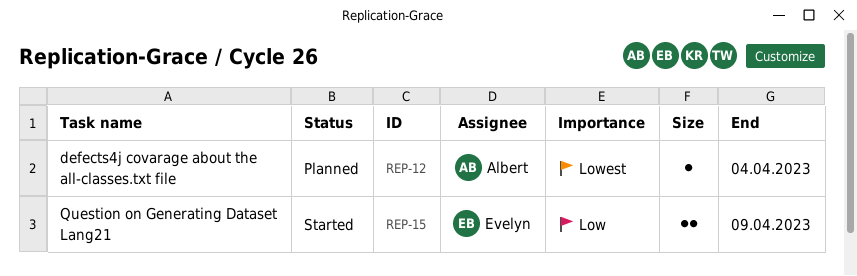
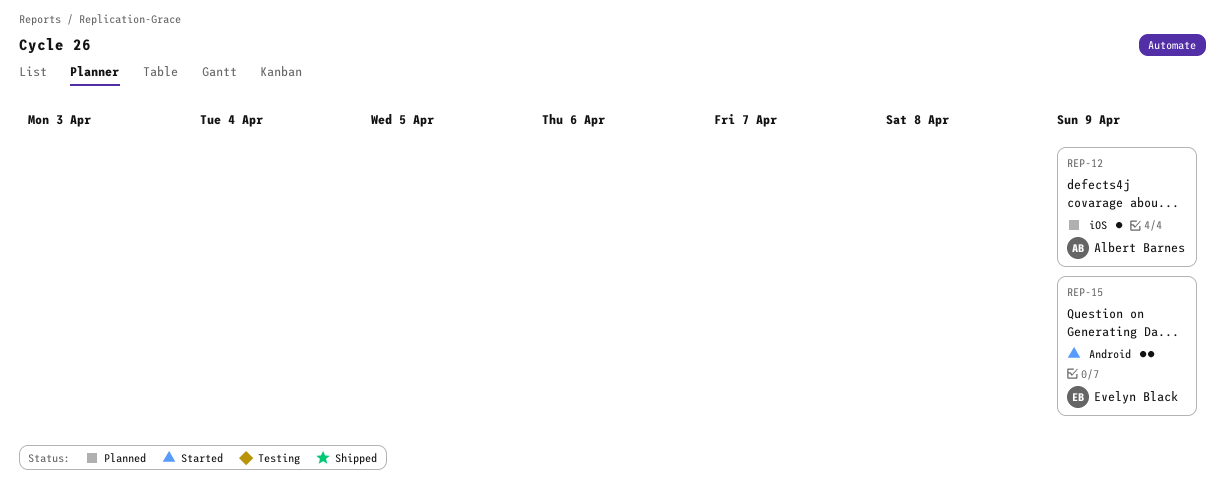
REP-12, due: Apr 4 -> Apr 9

